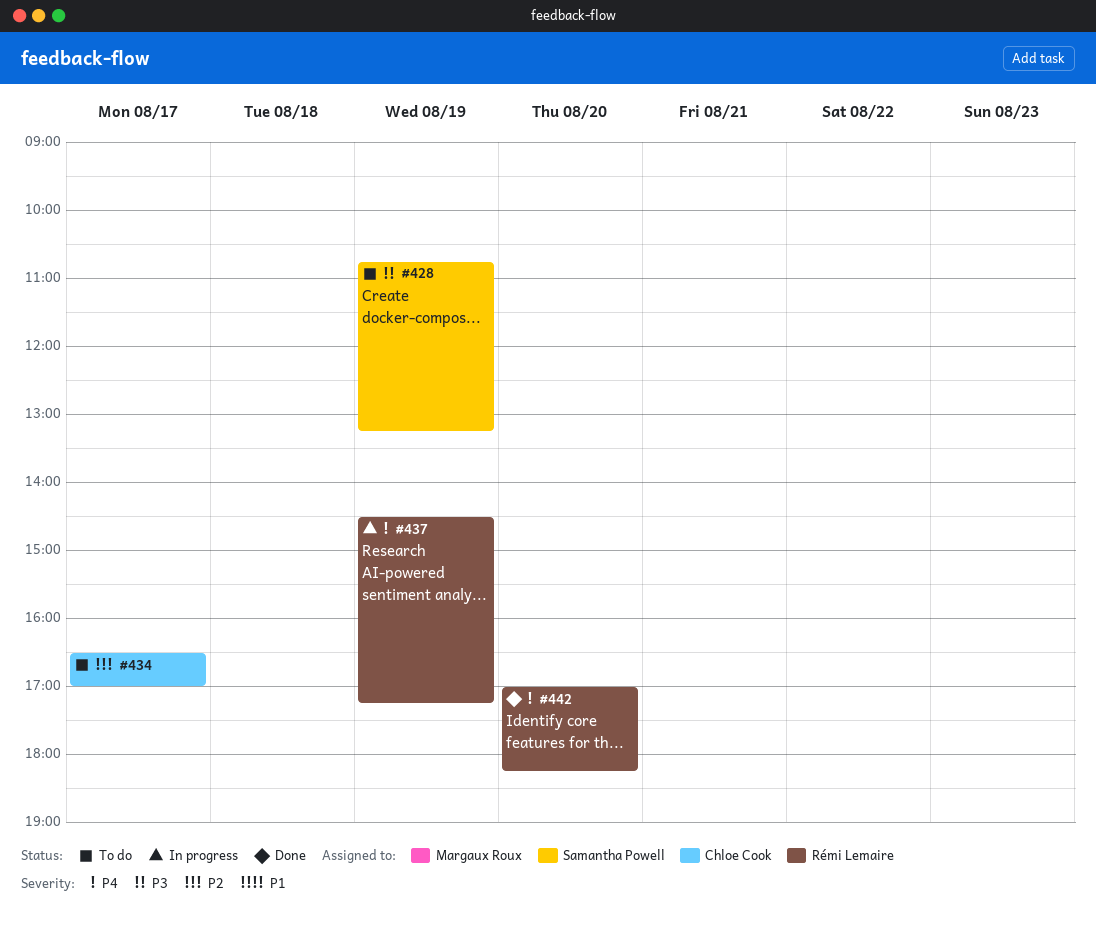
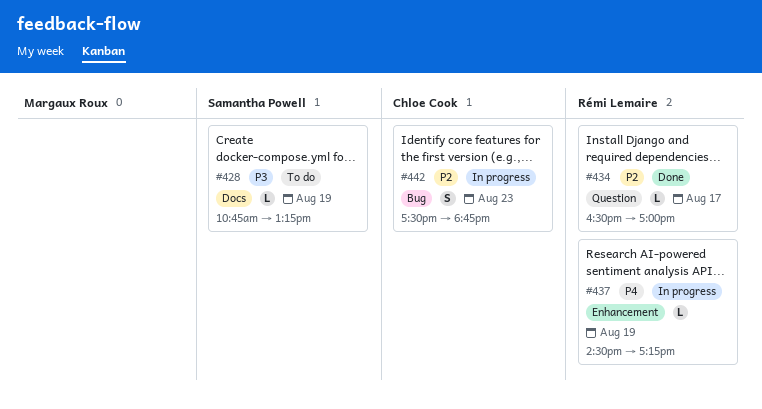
#434, status: To do -> Done
#434, owner: Chloe Cook -> Rémi Lemaire
#442, status: Done -> In progress
#442, owner: Rémi Lemaire -> Chloe Cook
#442, priority: P4 -> P2
#442, day: Aug 20 -> Aug 23
#442, begins: 17:00 -> 17:30
#442, ends: 18:15 -> 18:45

